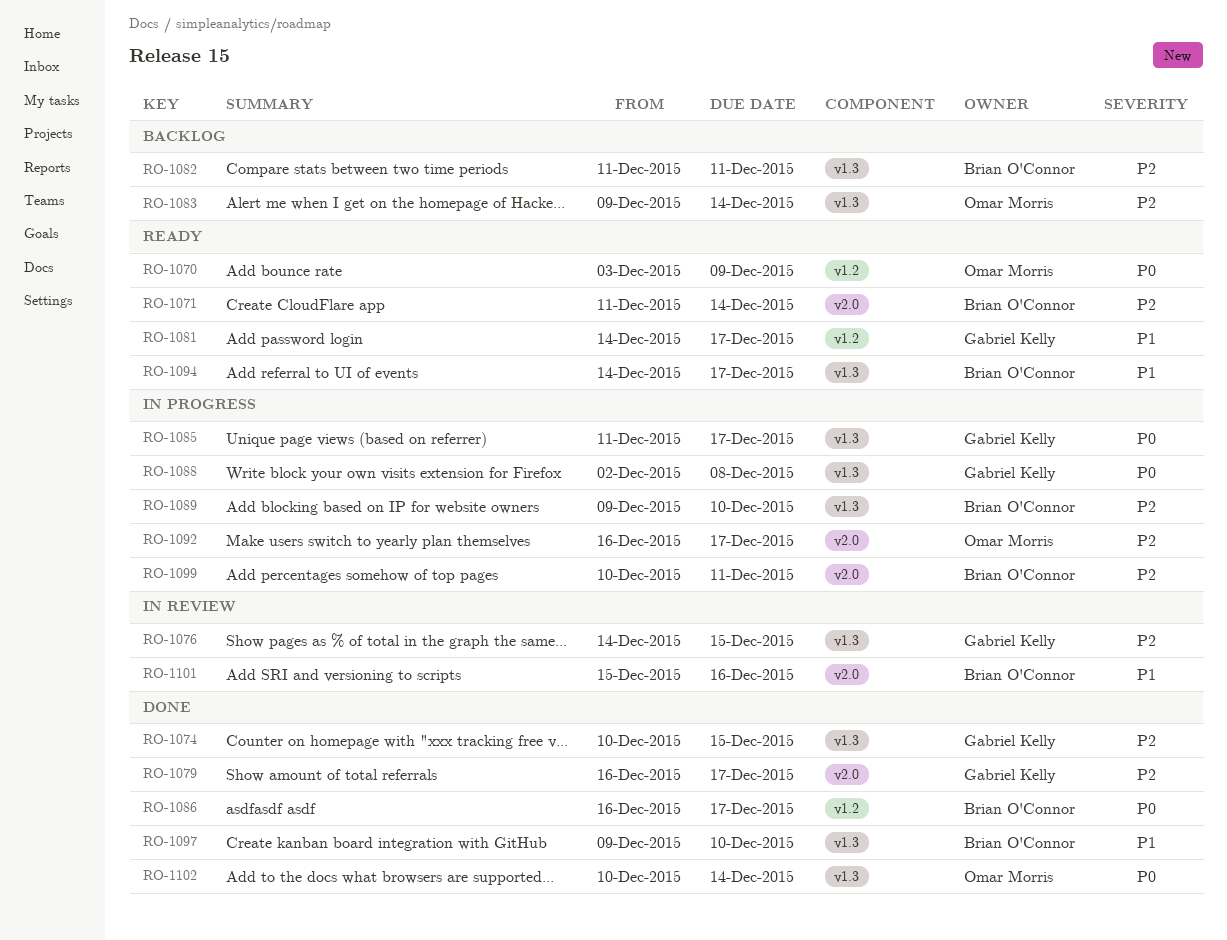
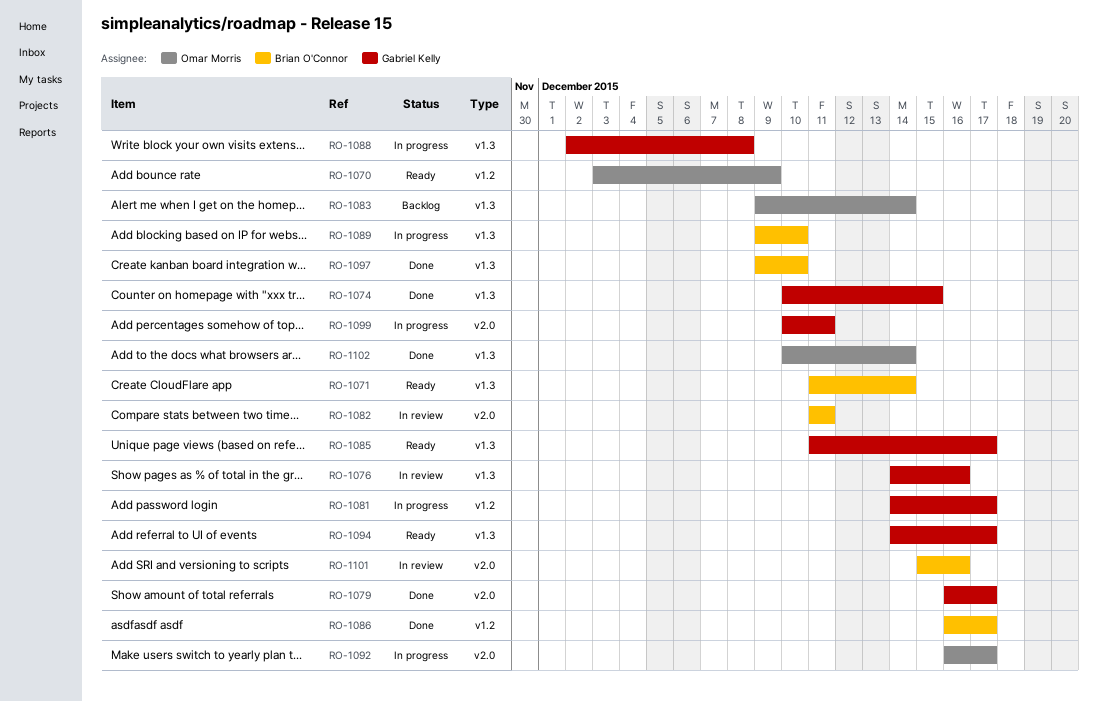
RO-1071, label: v2.0 -> v1.3
RO-1076, due: Dec 15 -> Dec 16
RO-1081, status: Ready -> In progress
RO-1082, status: Backlog -> In review
RO-1082, label: v1.3 -> v2.0
RO-1085, status: In progress -> Ready
RO-1094, owner: Brian O'Connor -> Gabriel Kelly
RO-1099, owner: Brian O'Connor -> Gabriel Kelly

